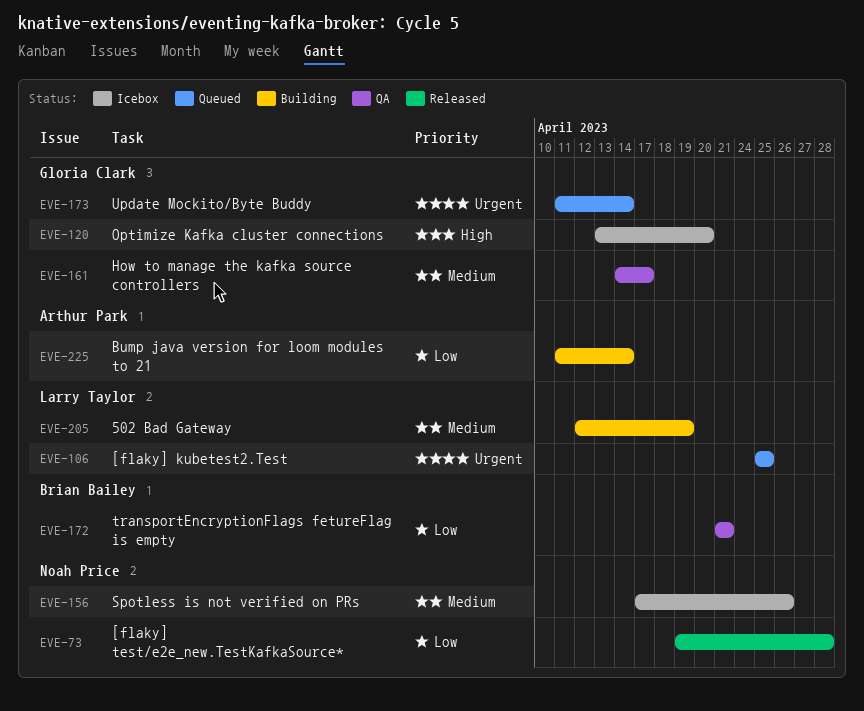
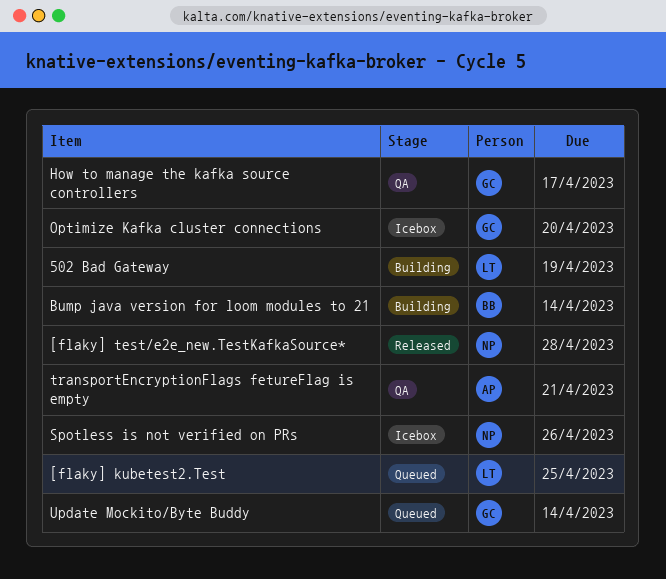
Bump java version for loom modules to 21, owner: Arthur Park -> Brian Bailey
transportEncryptionFlags fetureFlag is empty, owner: Brian Bailey -> Arthur Park

